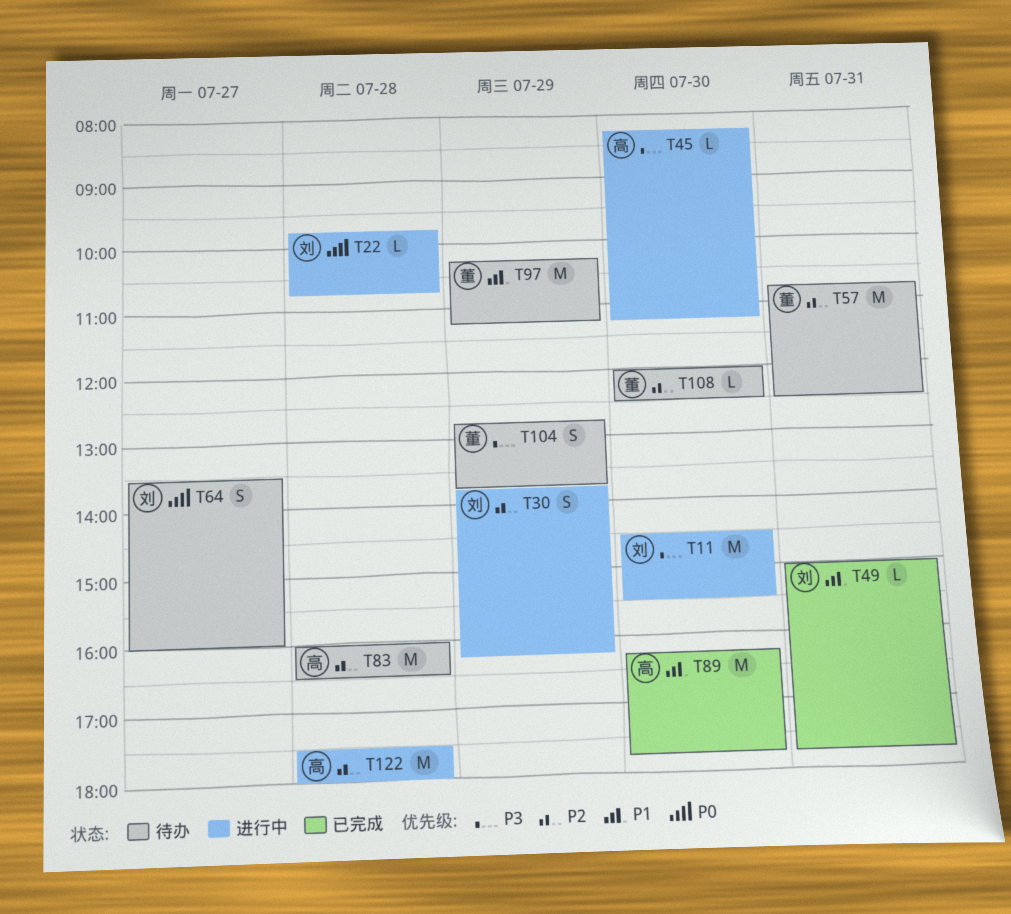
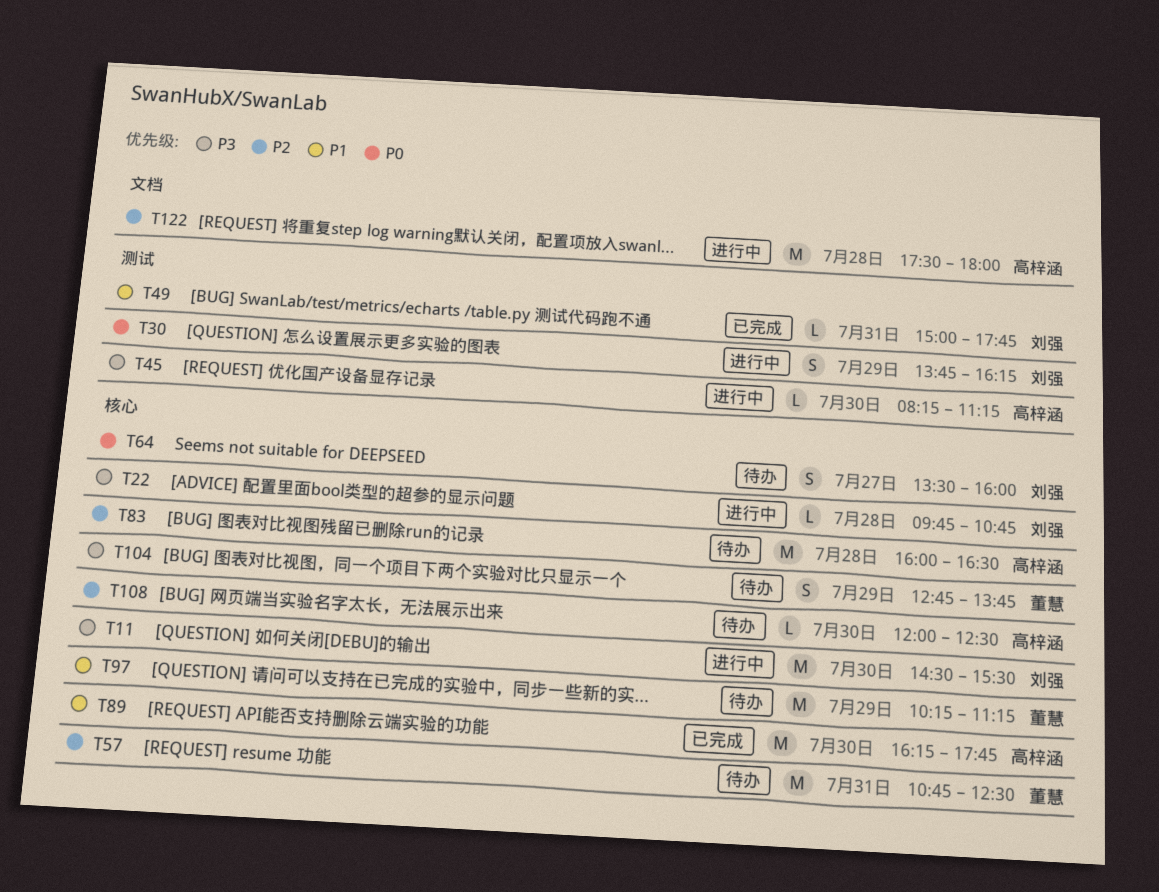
T22, priority: P0 -> P3
T30, priority: P2 -> P0
T108, owner: 董慧 -> 高梓涵

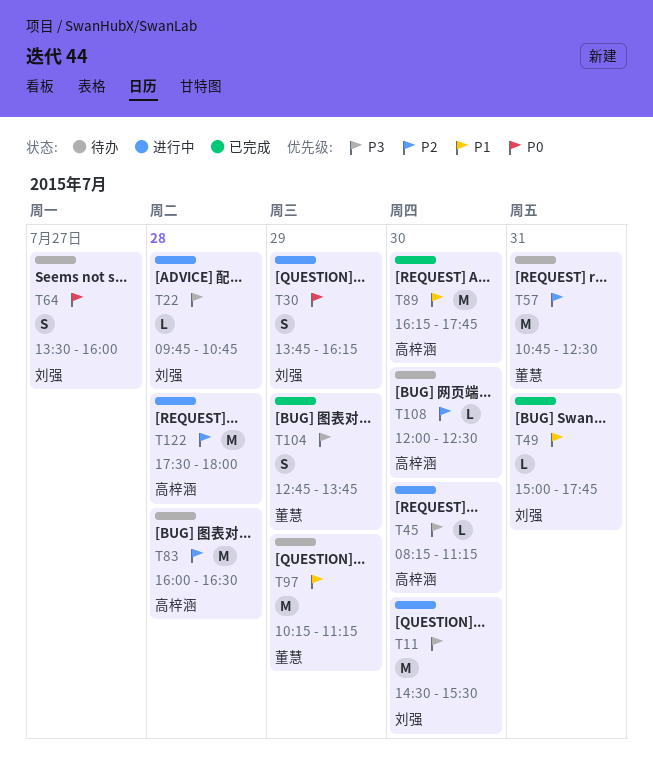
T104, status: 待办 -> 已完成

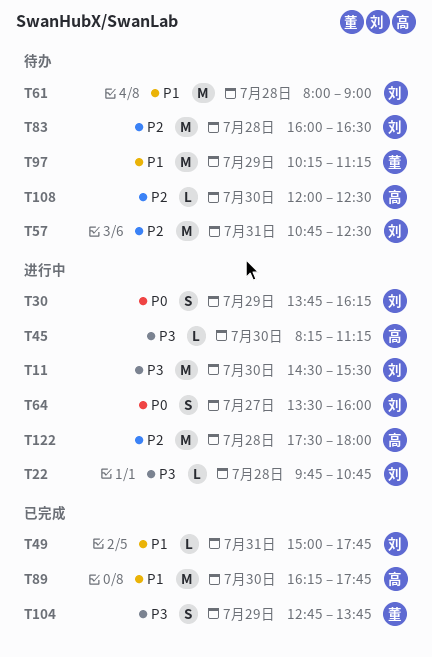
T57, owner: 董慧 -> 刘强
T61: none -> present
T64, status: 待办 -> 进行中
T83, owner: 高梓涵 -> 刘强

